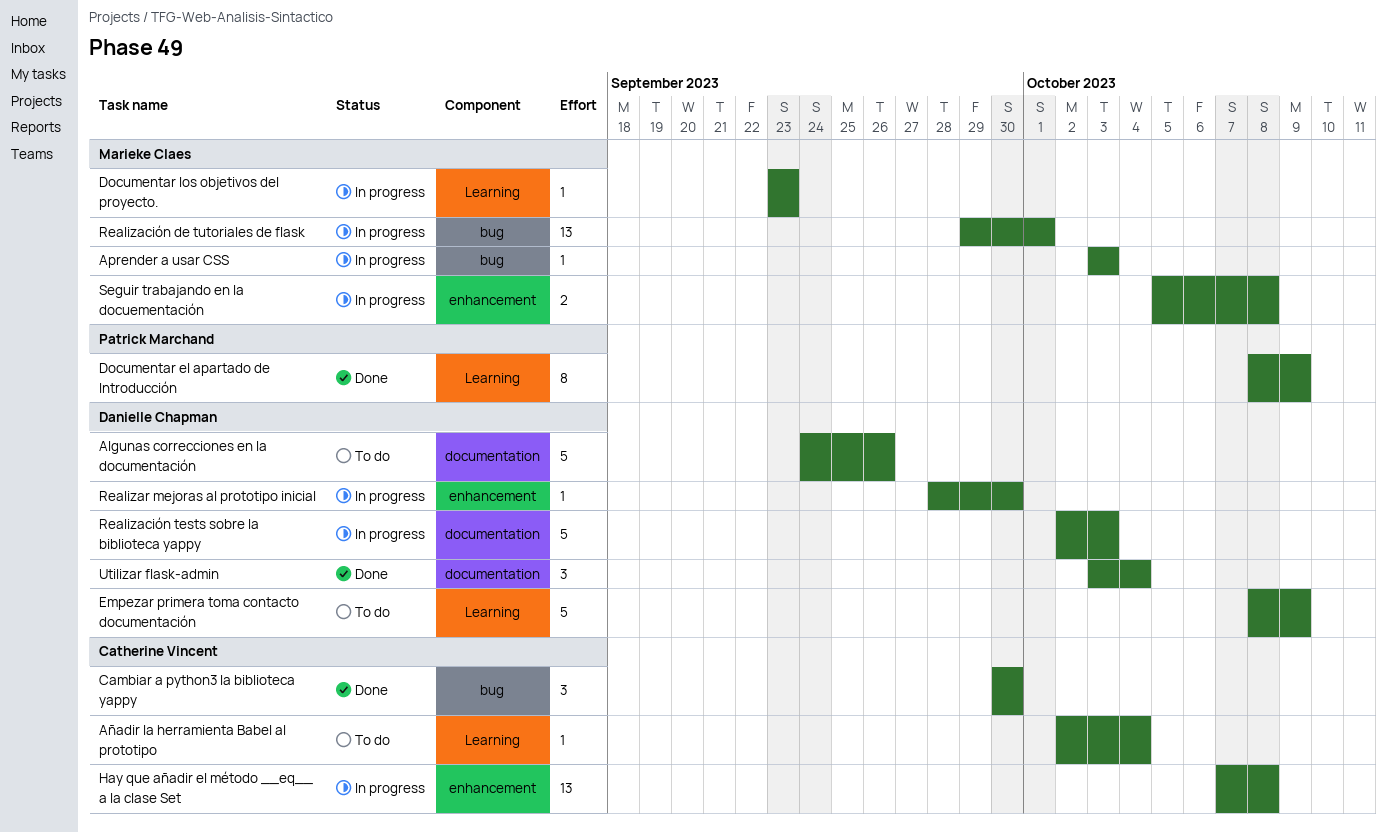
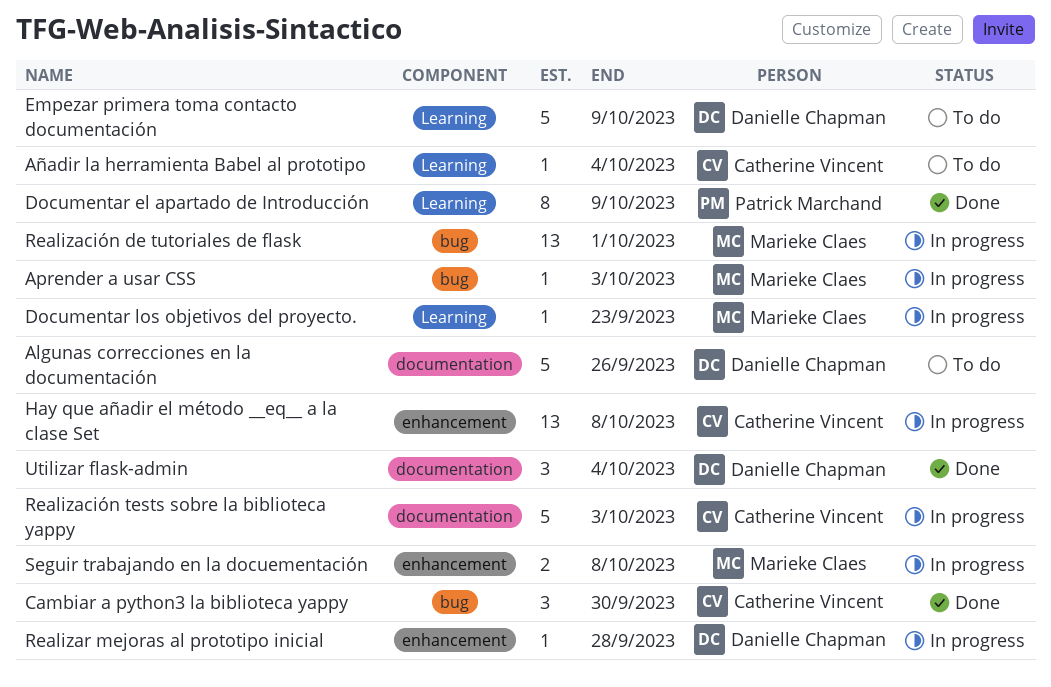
Realización tests sobre la biblioteca yappy, owner: Danielle Chapman -> Catherine Vincent
Realizar mejoras al prototipo inicial, due: Sep 30 -> Sep 28

